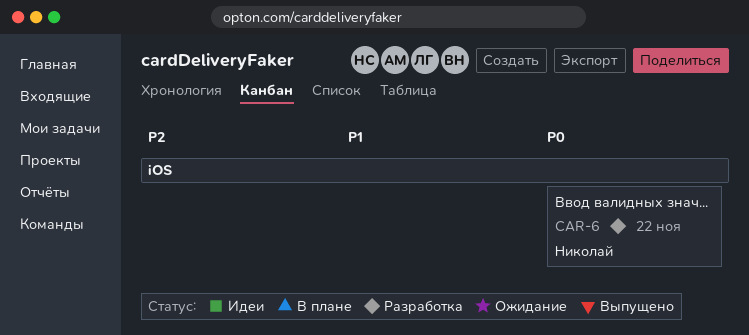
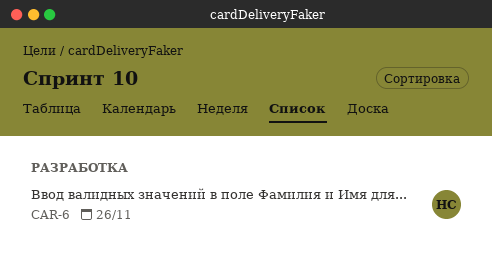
CAR-6, due: Nov 22 -> Nov 26

